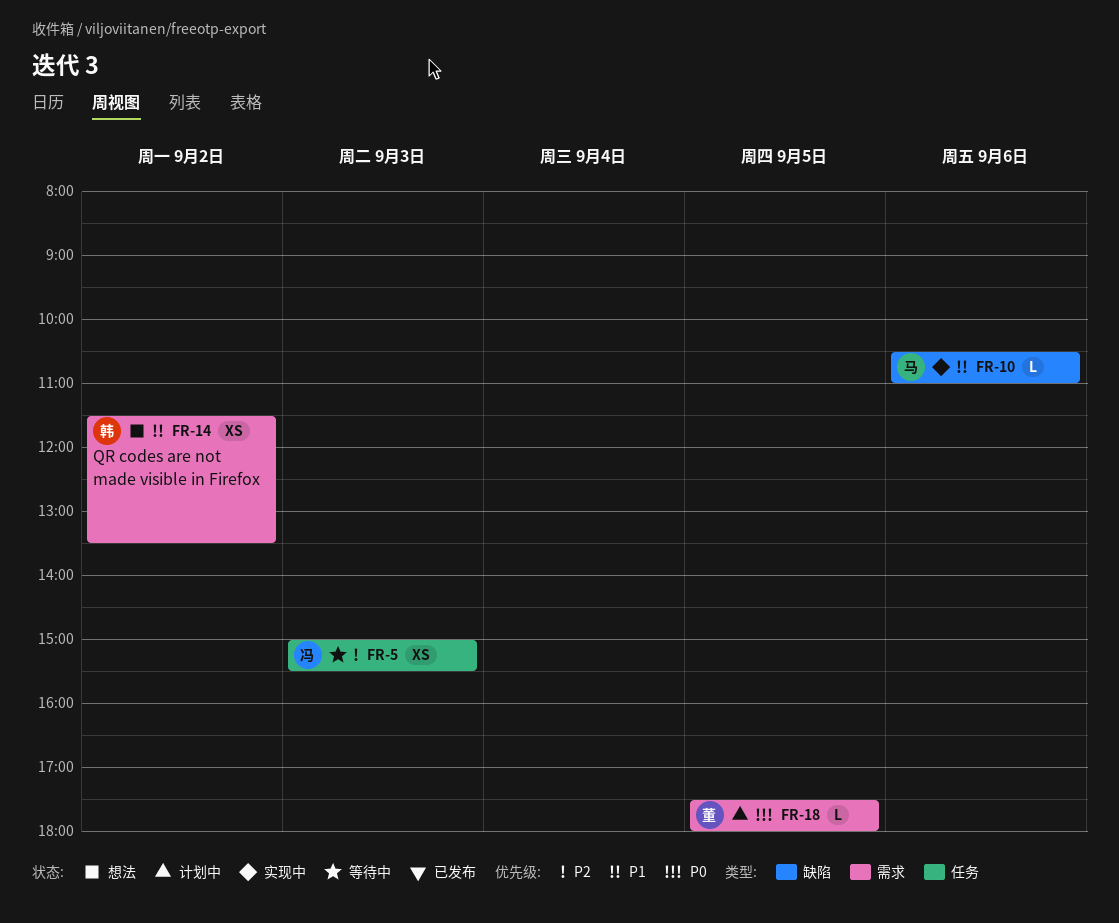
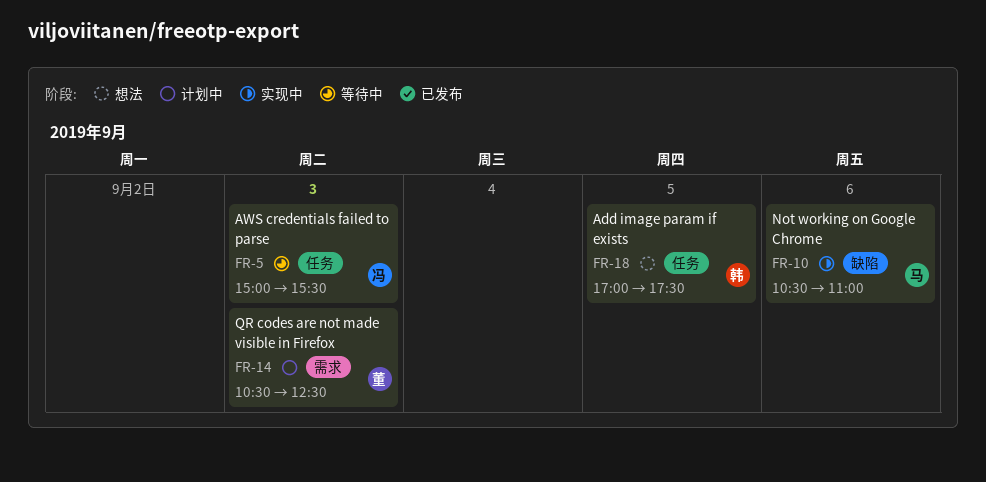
FR-14, status: 想法 -> 计划中
FR-14, owner: 韩 -> 董
FR-14, day: Sep 2 -> Sep 3
FR-14, begins: 11:30 -> 10:30
FR-14, ends: 13:30 -> 12:30
FR-18, status: 计划中 -> 想法
FR-18, owner: 董 -> 韩
FR-18, label: 需求 -> 任务
FR-18, begins: 17:30 -> 17:00
FR-18, ends: 18:00 -> 17:30

